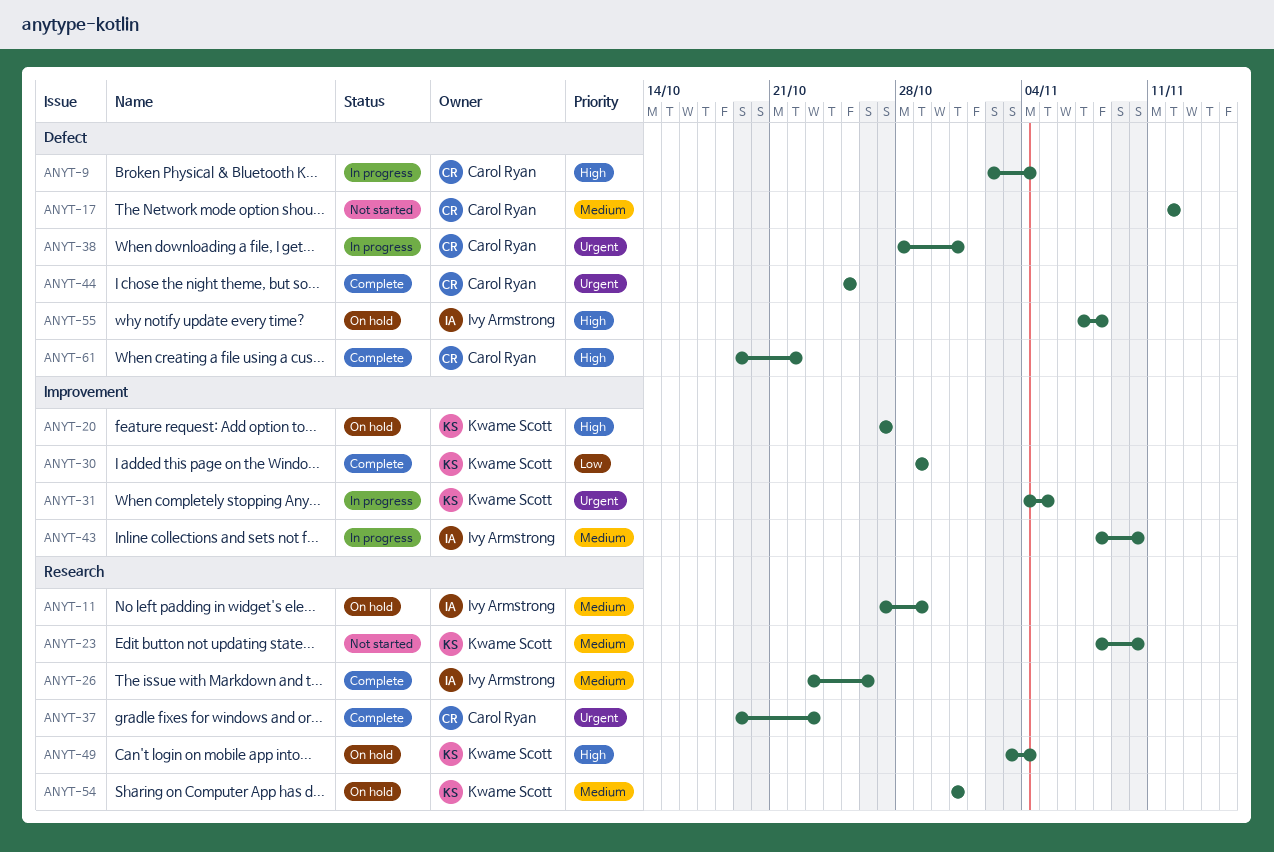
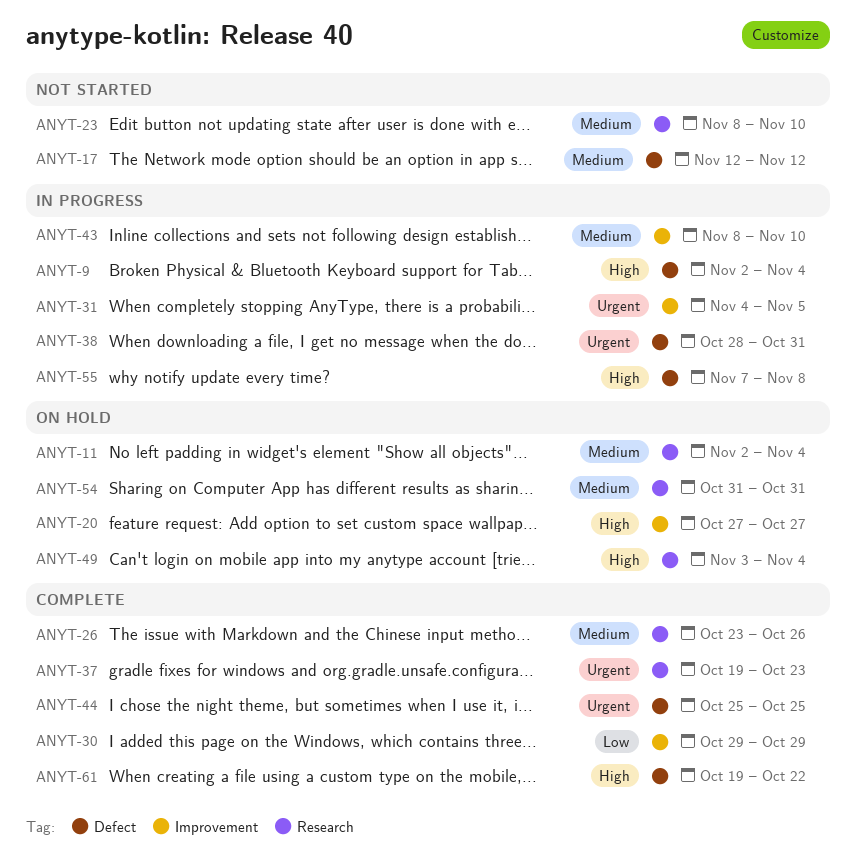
ANYT-11, start: Oct 27 -> Nov 2
ANYT-11, due: Oct 29 -> Nov 4
ANYT-55, status: On hold -> In progress

